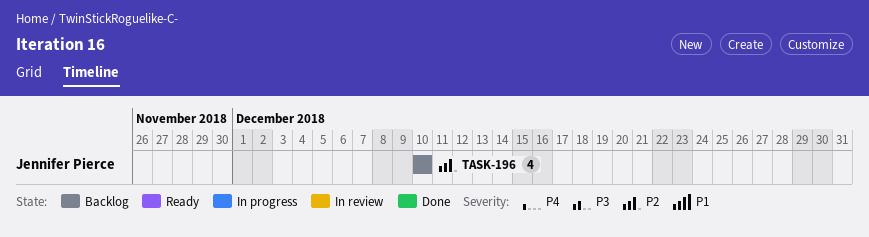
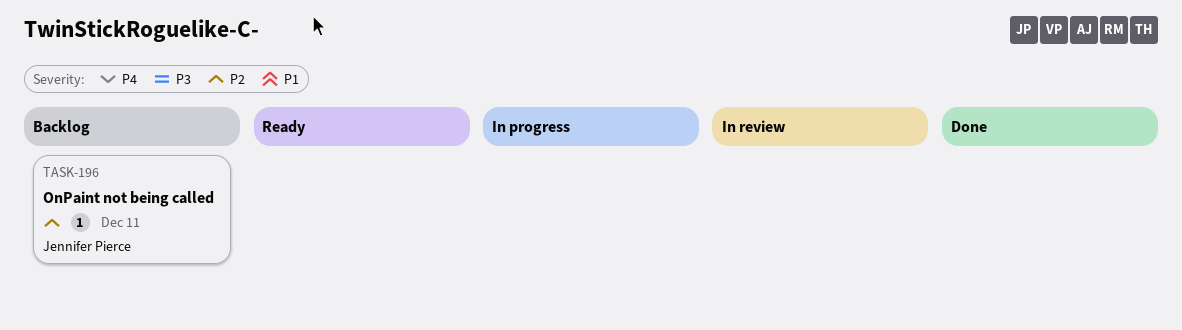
TASK-196, estimate: 4 -> 1
TASK-196, due: Dec 10 -> Dec 11

